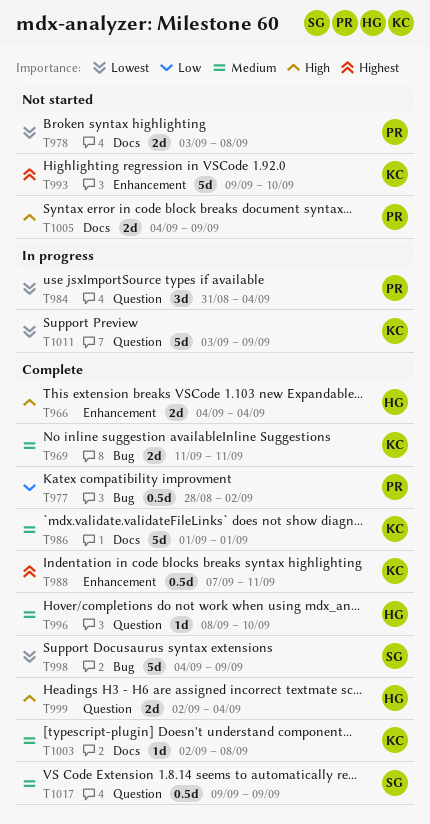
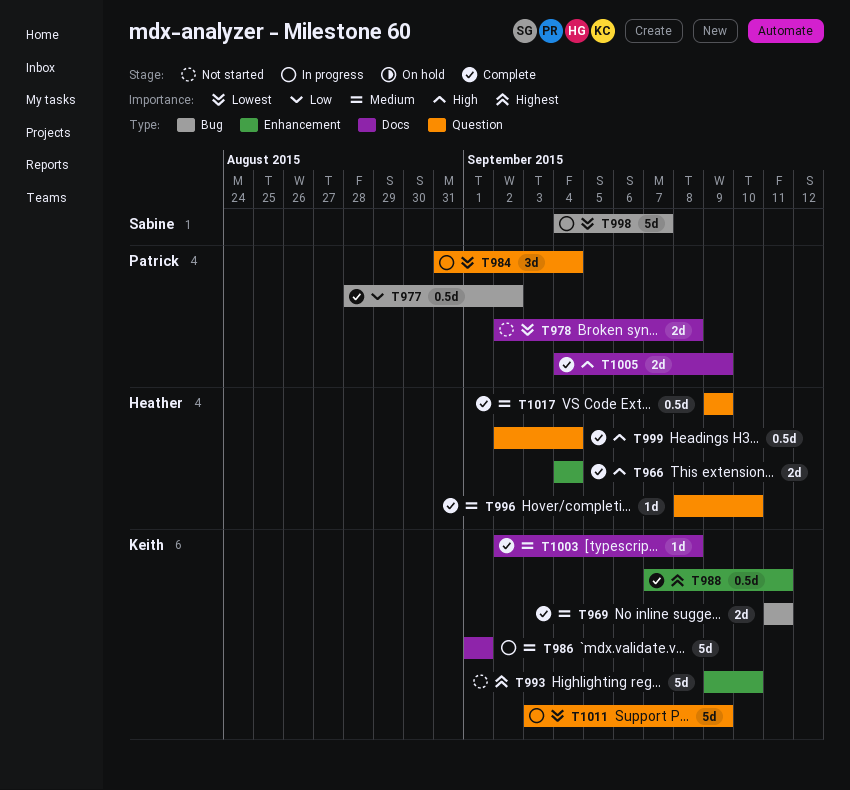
T978, start: Sep 3 -> Sep 2
T986, status: Complete -> In progress
T998, status: Complete -> In progress
T998, due: Sep 9 -> Sep 7
T999, estimate: 2d -> 0.5d
T1005, status: Not started -> Complete
T1017, owner: Sabine -> Heather

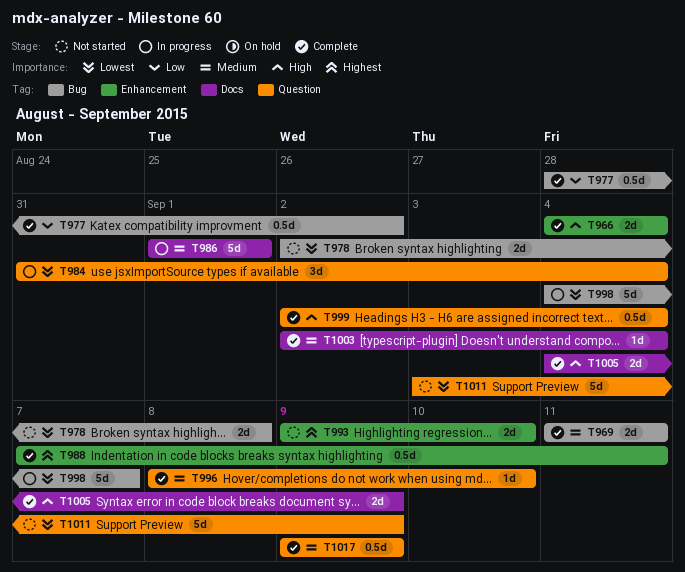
T978, label: Docs -> Bug
T993, estimate: 5d -> 2d
T1003, due: Sep 8 -> Sep 4
T1011, status: In progress -> Not started

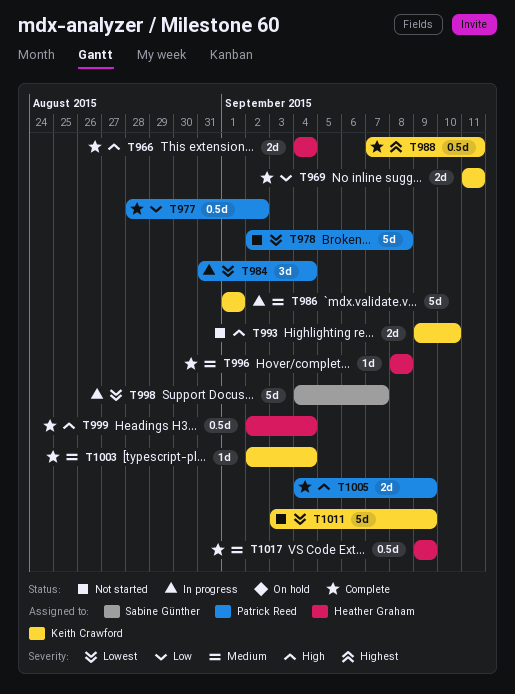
T969, priority: Medium -> Low
T978, estimate: 2d -> 5d
T993, priority: Highest -> High
T996, due: Sep 10 -> Sep 8

